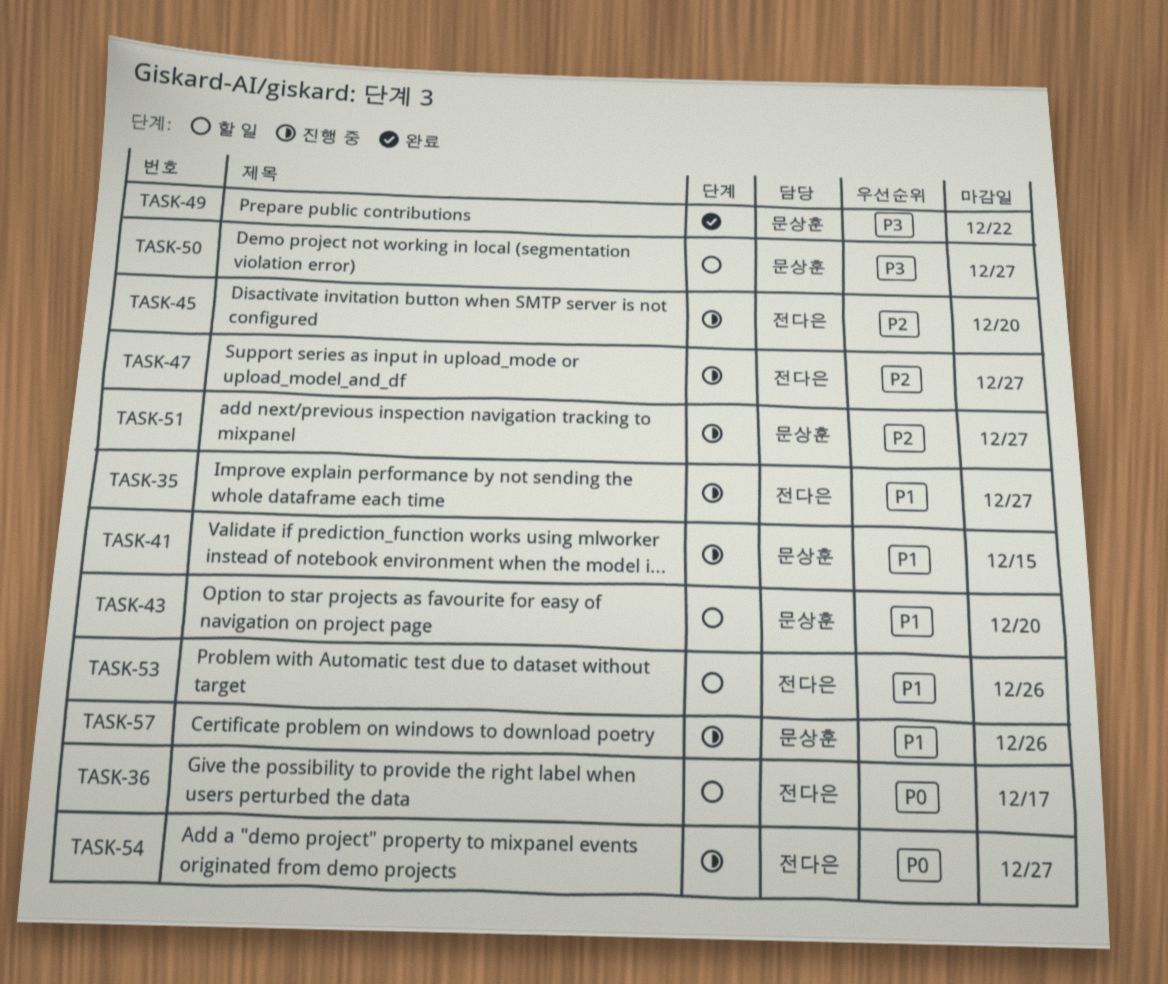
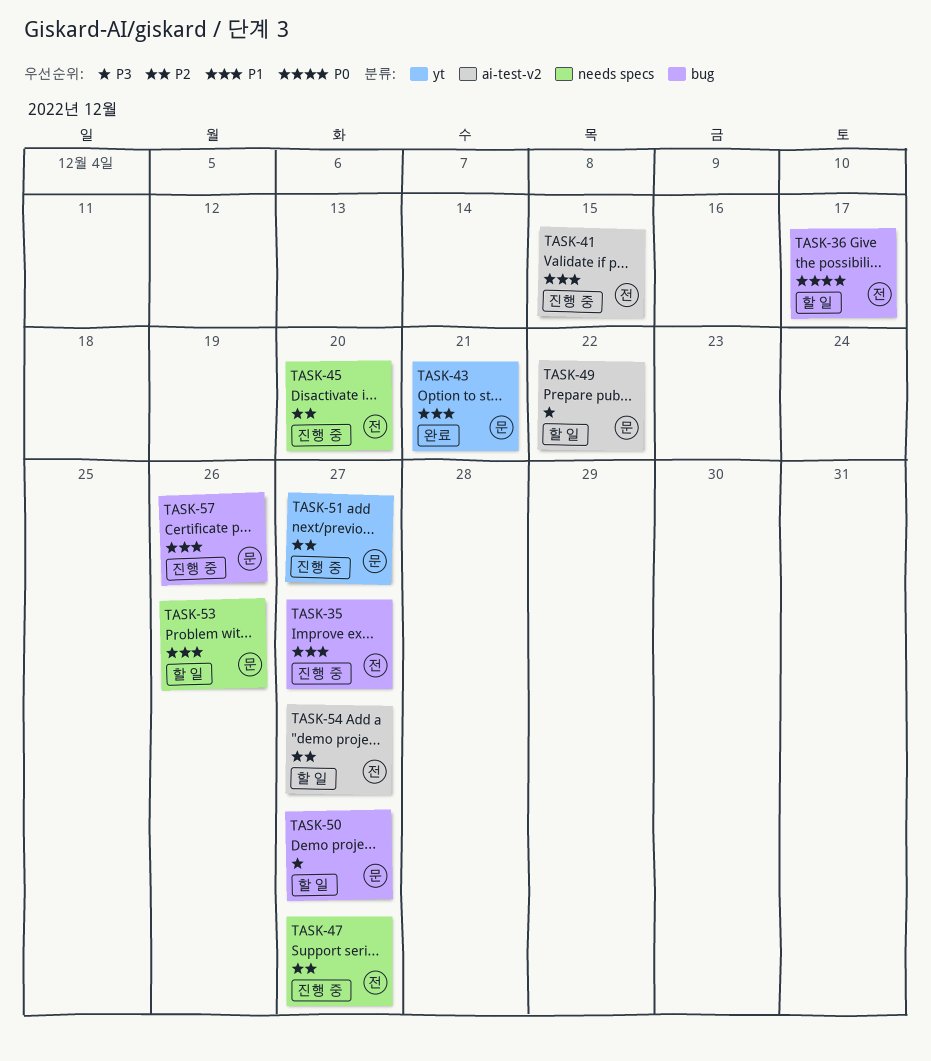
TASK-41, owner: 문상훈 -> 전다은
TASK-43, status: 할 일 -> 완료
TASK-43, due: Dec 20 -> Dec 21
TASK-49, status: 완료 -> 할 일
TASK-53, owner: 전다은 -> 문상훈
TASK-54, status: 진행 중 -> 할 일
TASK-54, priority: P0 -> P2

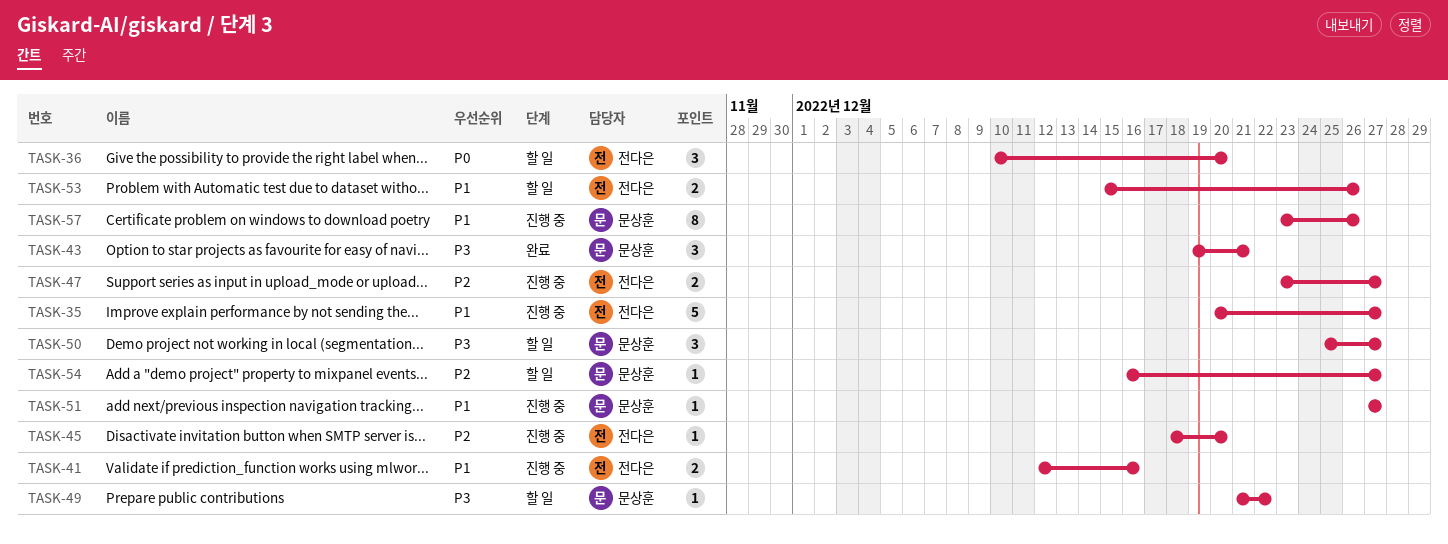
TASK-36, due: Dec 17 -> Dec 20
TASK-41, due: Dec 15 -> Dec 16
TASK-43, priority: P1 -> P3
TASK-51, priority: P2 -> P1
TASK-53, owner: 문상훈 -> 전다은
TASK-54, owner: 전다은 -> 문상훈

